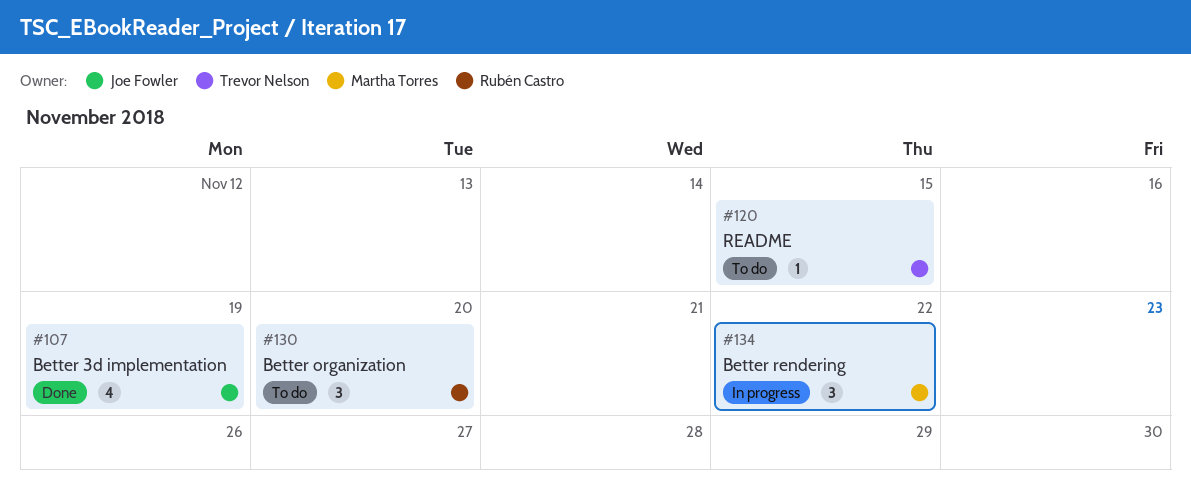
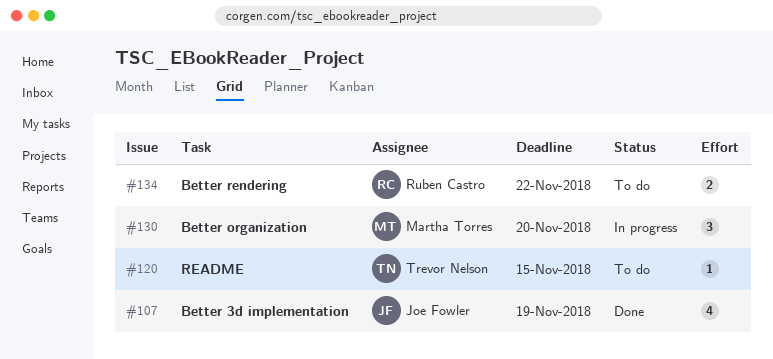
#130, status: To do -> In progress
#130, owner: Rubén Castro -> Martha Torres
#134, status: In progress -> To do
#134, owner: Martha Torres -> Rubén Castro
#134, estimate: 3 -> 2

